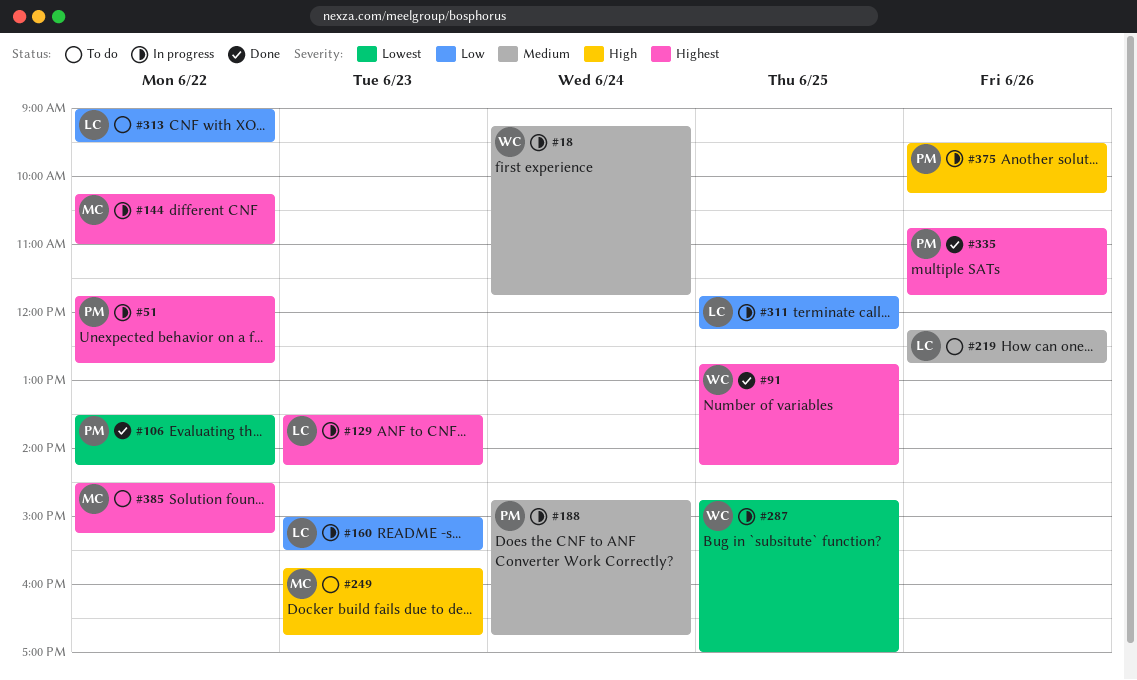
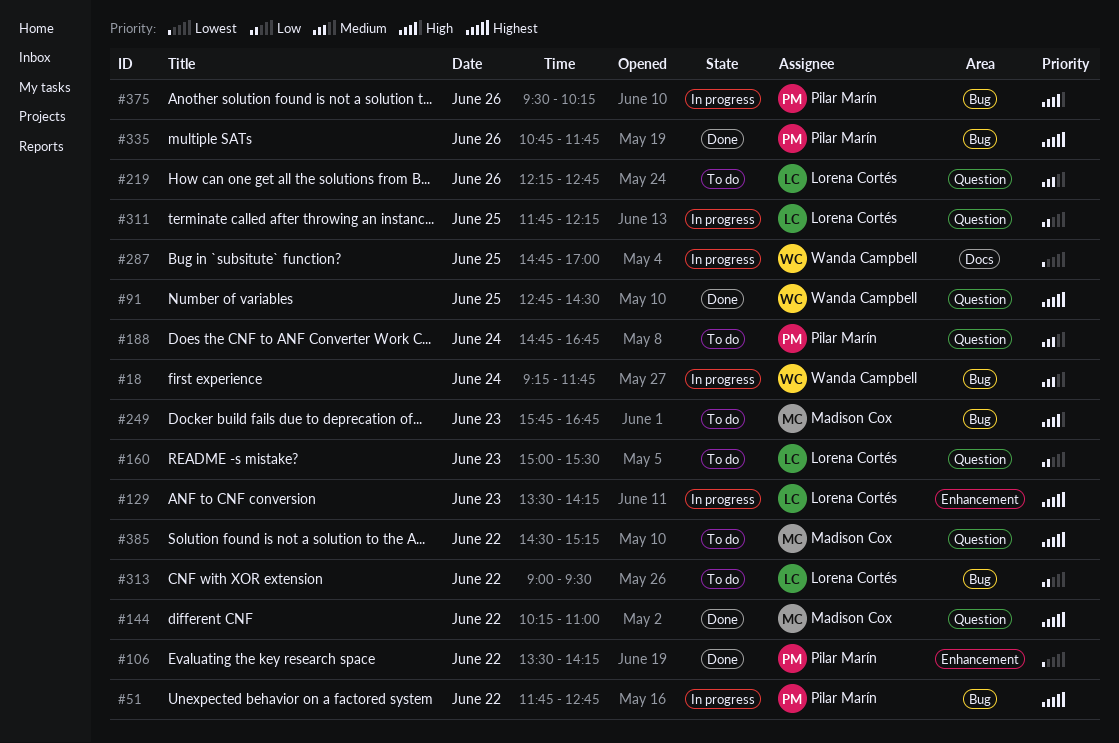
#91, ends: 14:15 -> 14:30
#144, status: In progress -> Done
#160, status: In progress -> To do
#188, status: In progress -> To do

